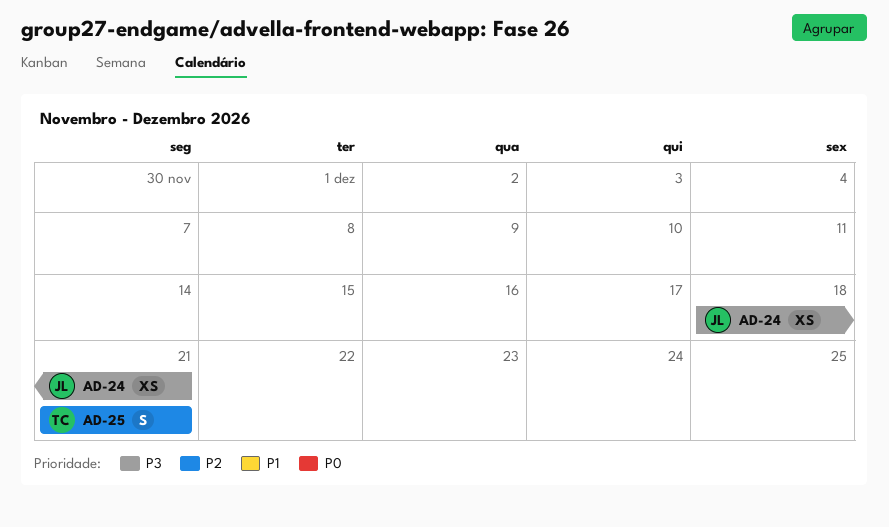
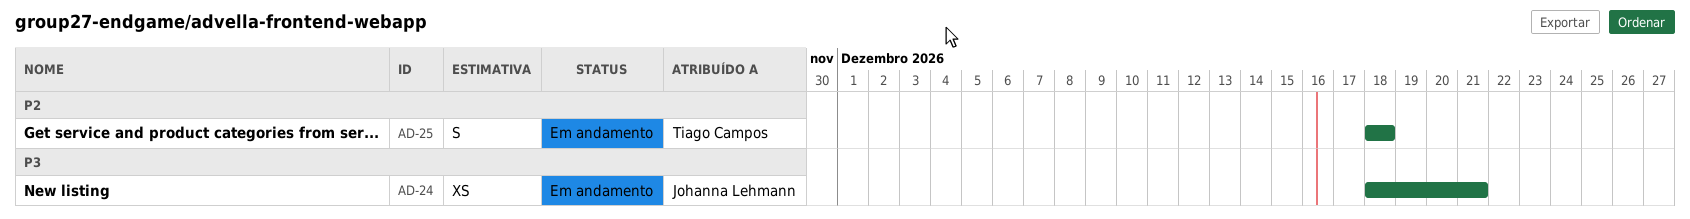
AD-25, start: Dec 21 -> Dec 18
AD-25, due: Dec 21 -> Dec 18

